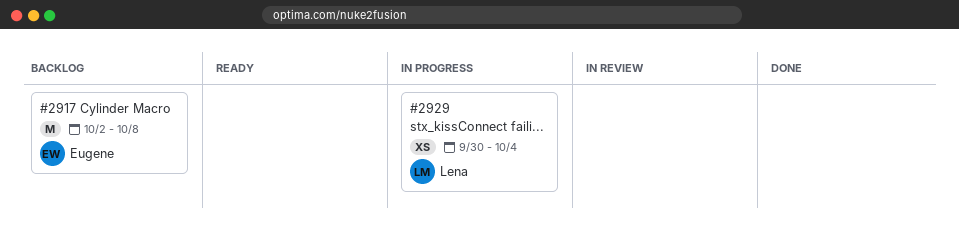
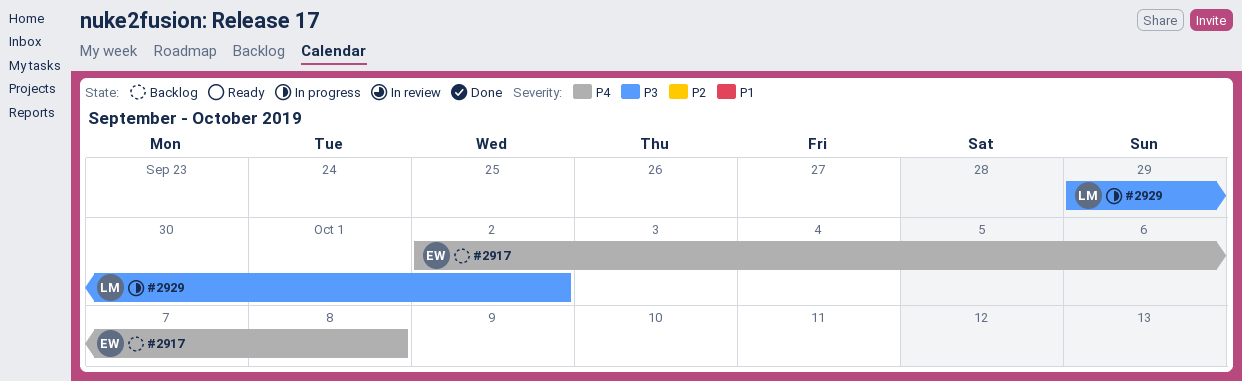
#2929, start: Sep 30 -> Sep 29
#2929, due: Oct 4 -> Oct 2

